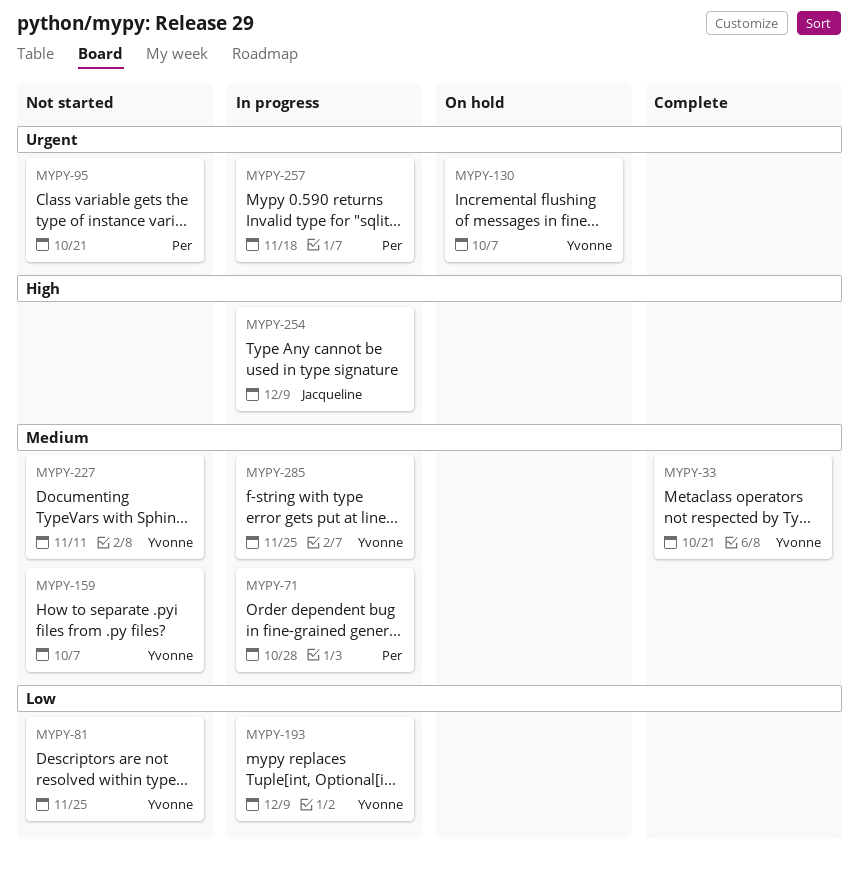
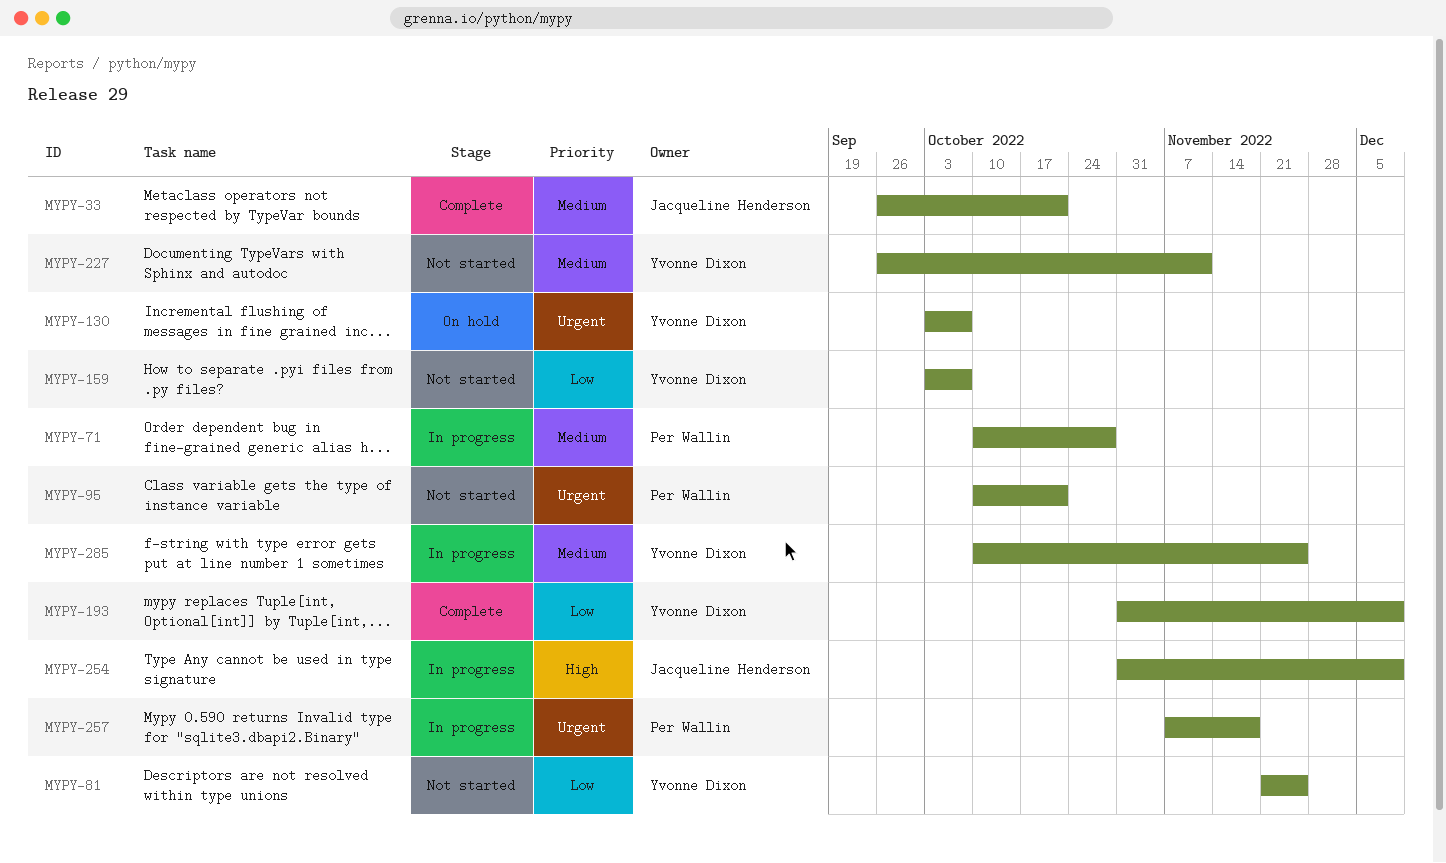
MYPY-33, owner: Yvonne Dixon -> Jacqueline Henderson
MYPY-159, priority: Medium -> Low
MYPY-193, status: In progress -> Complete

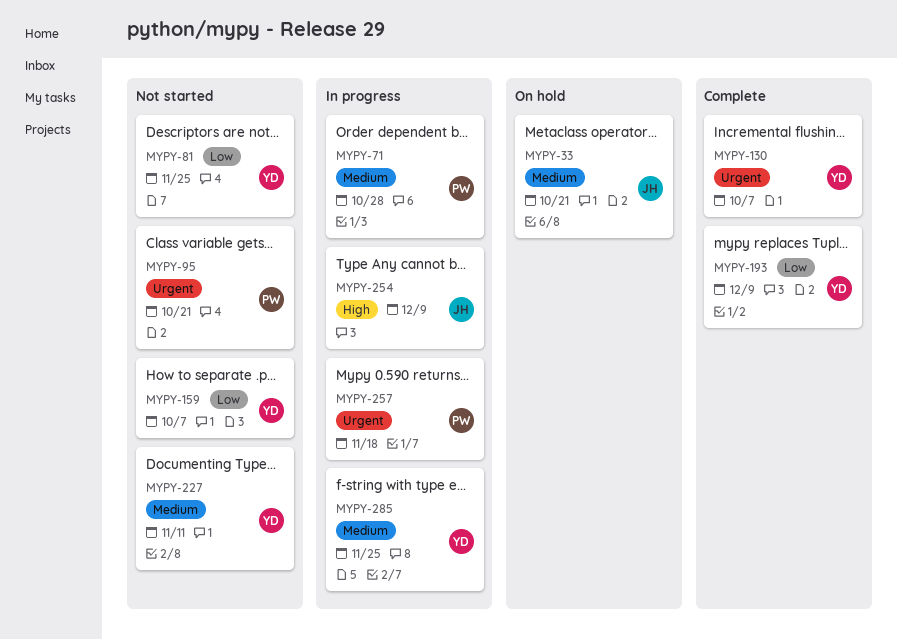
MYPY-33, status: Complete -> On hold
MYPY-130, status: On hold -> Complete

